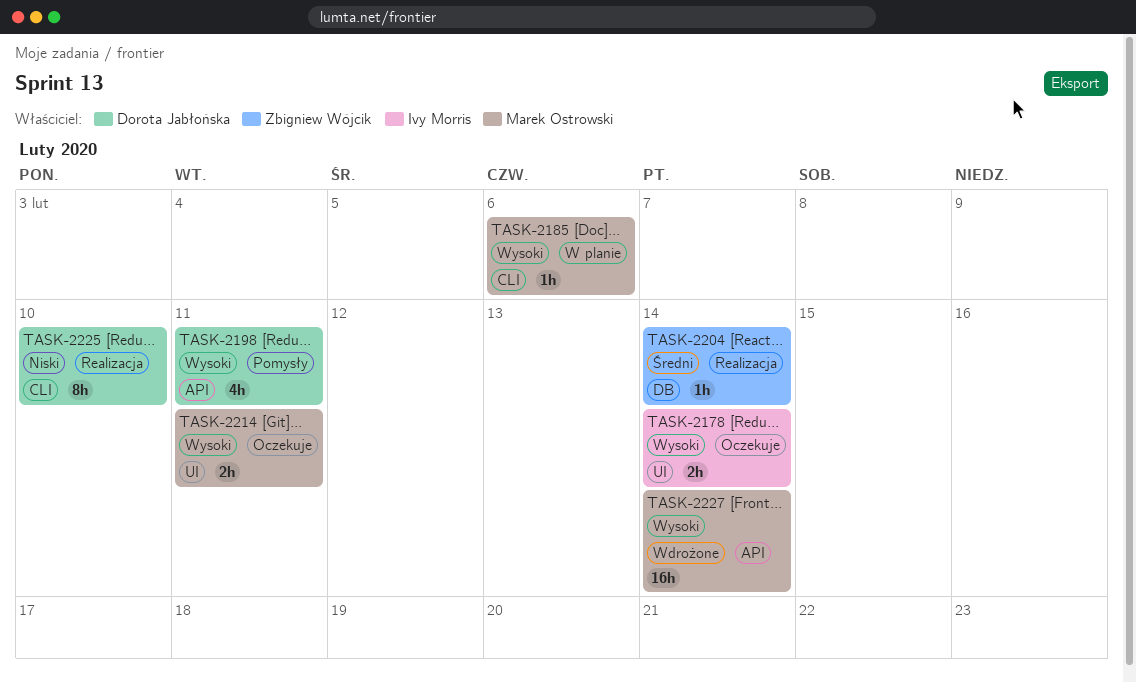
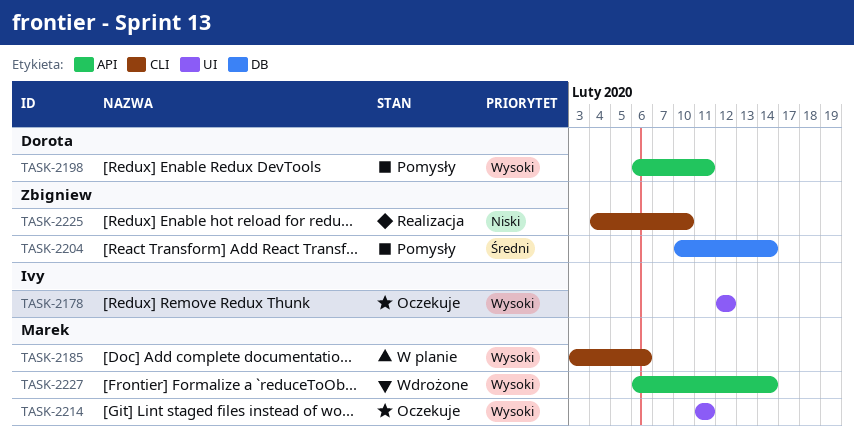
TASK-2178, due: Feb 14 -> Feb 12
TASK-2204, status: Realizacja -> Pomysły
TASK-2225, owner: Dorota Jabłońska -> Zbigniew Wójcik

